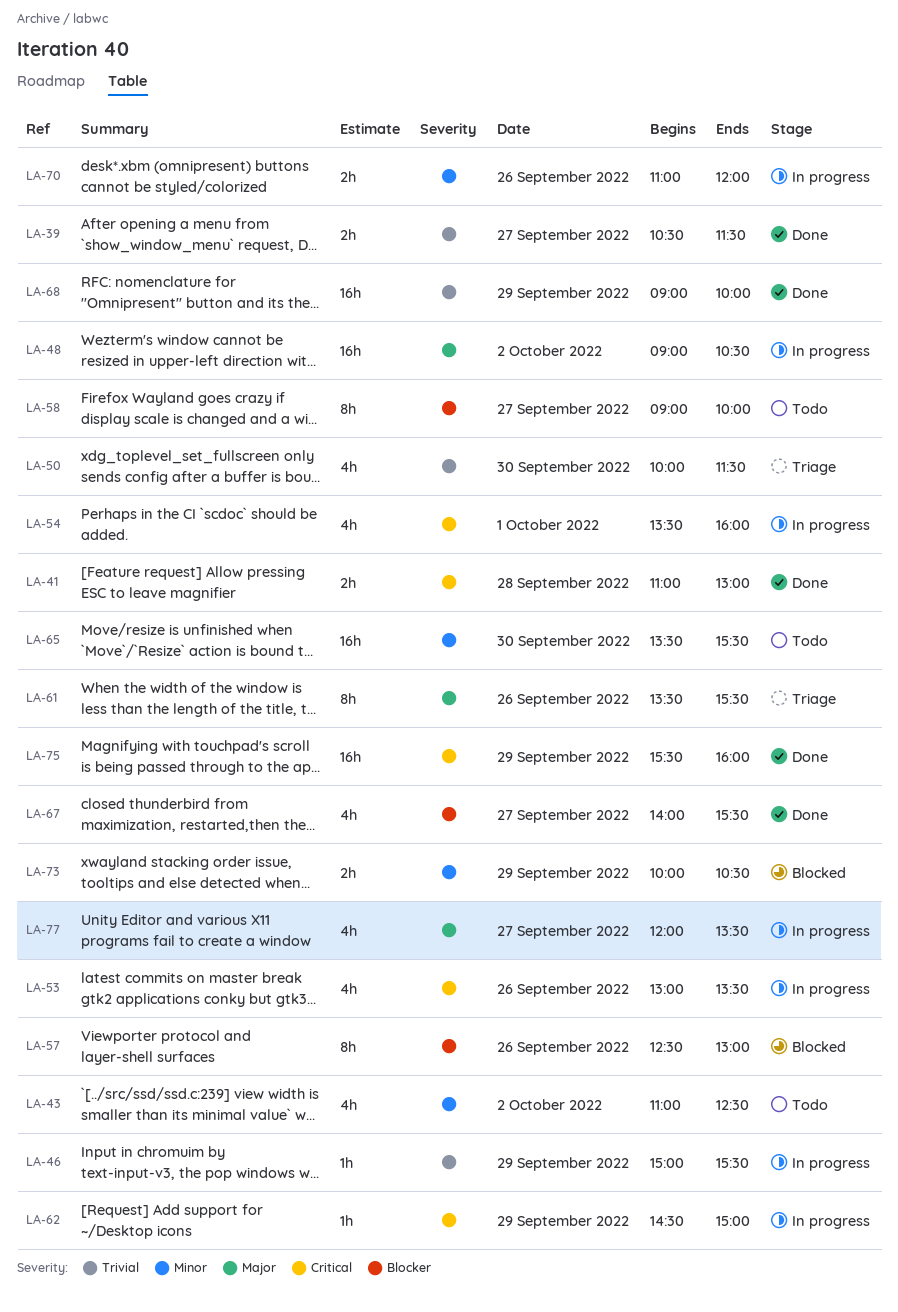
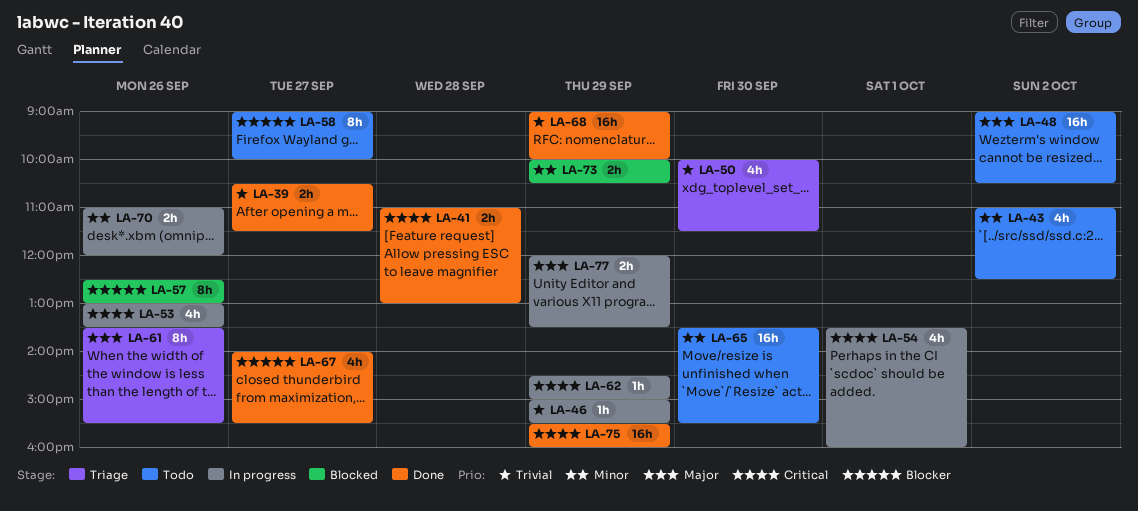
LA-48, status: In progress -> Todo
LA-77, estimate: 4h -> 2h
LA-77, day: Sep 27 -> Sep 29

